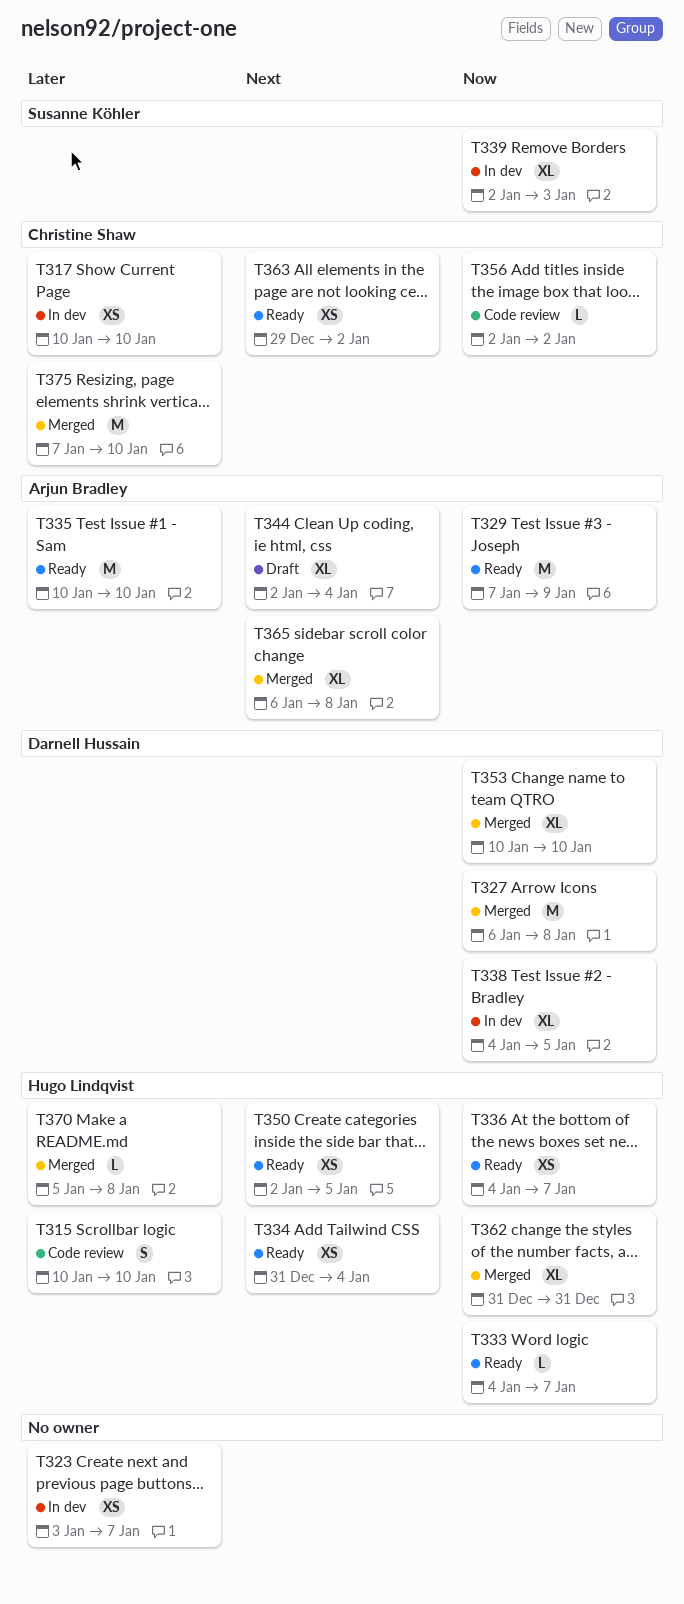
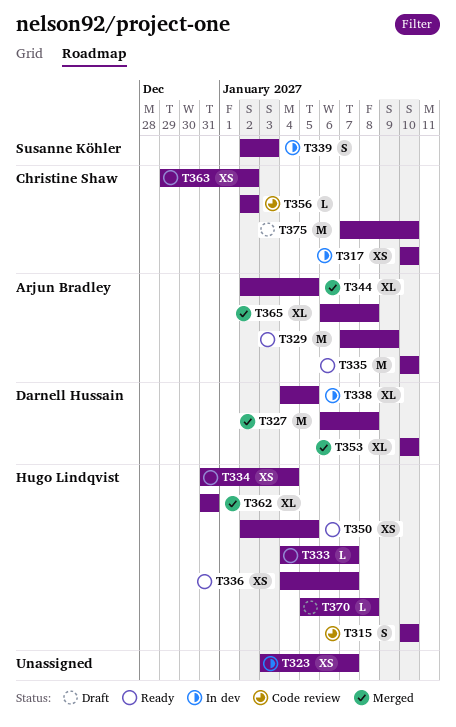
T339, estimate: XL -> S
T344, status: Draft -> Merged
T344, due: Jan 4 -> Jan 5
T370, status: Merged -> Draft
T375, status: Merged -> Draft

